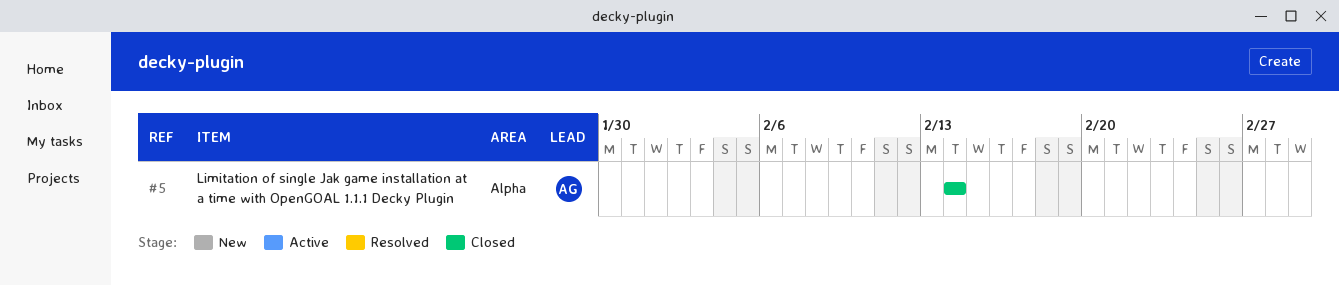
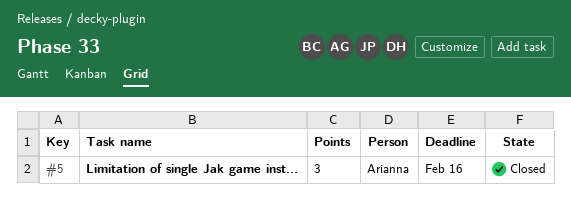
#5, due: Feb 14 -> Feb 16

